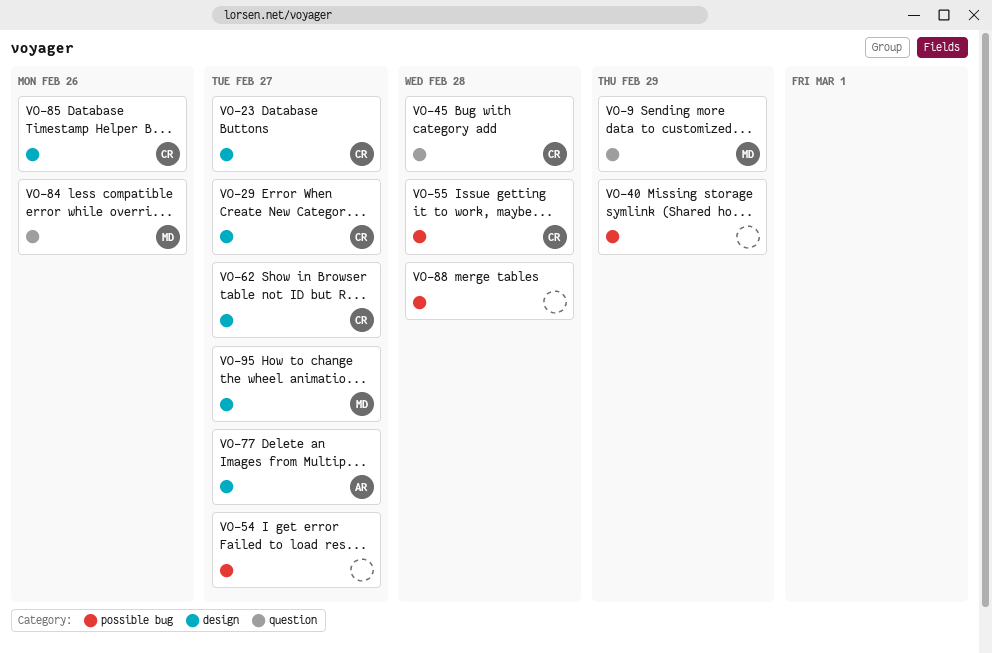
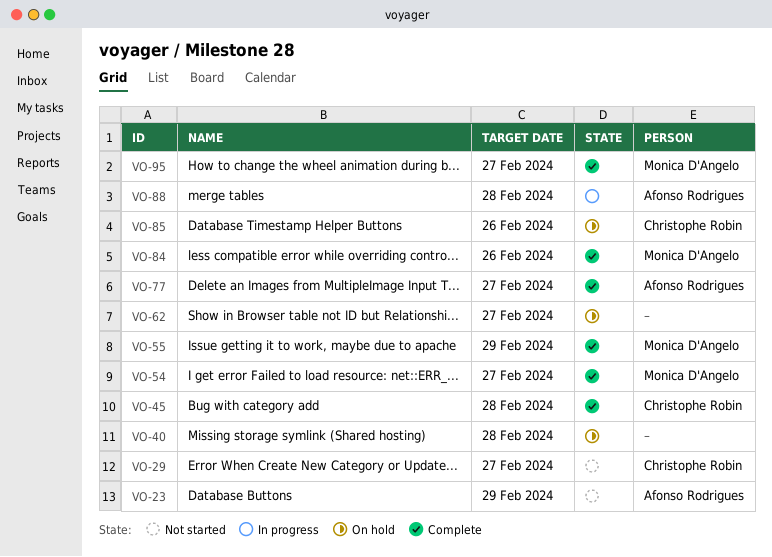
VO-9: present -> none
VO-23, owner: Christophe Robin -> Afonso Rodrigues
VO-23, due: Feb 27 -> Feb 29
VO-40, due: Feb 29 -> Feb 28
VO-54, owner: none -> Monica D'Angelo
VO-55, owner: Christophe Robin -> Monica D'Angelo
VO-55, due: Feb 28 -> Feb 29
VO-62, owner: Christophe Robin -> none
VO-88, owner: none -> Afonso Rodrigues

